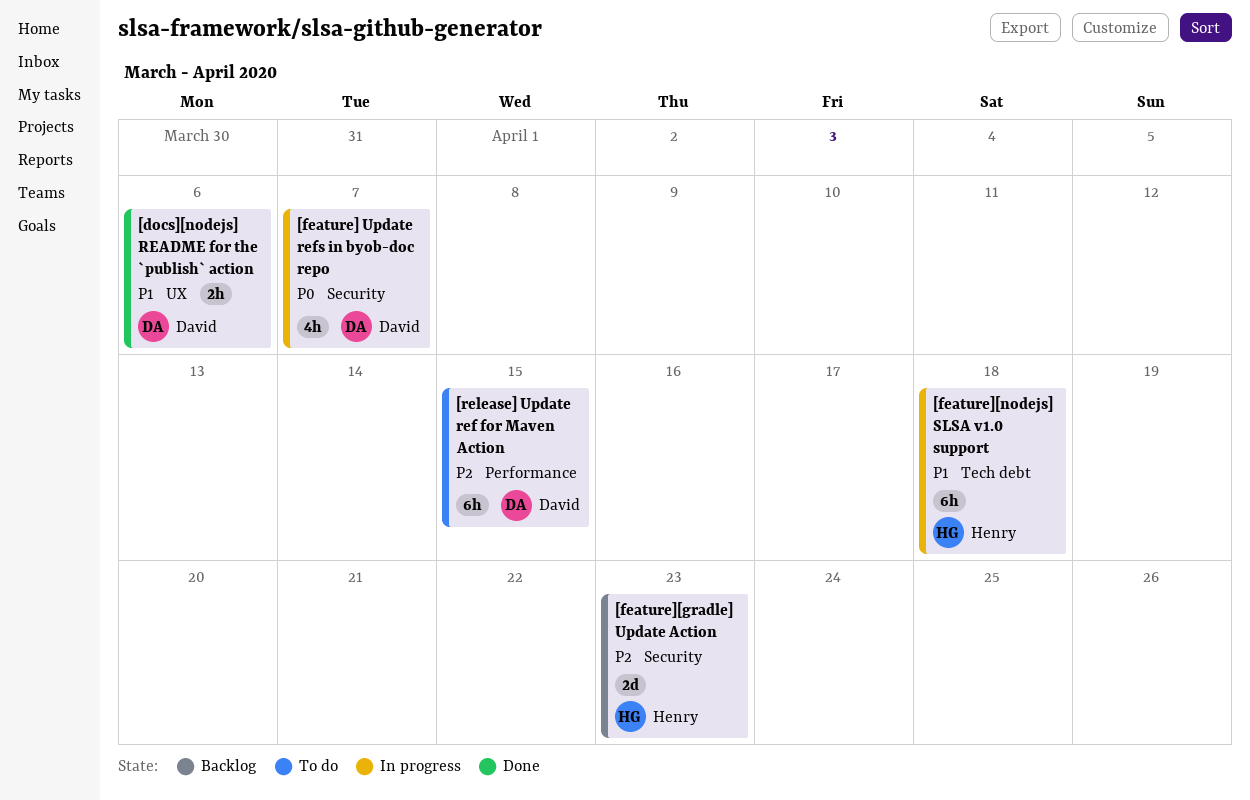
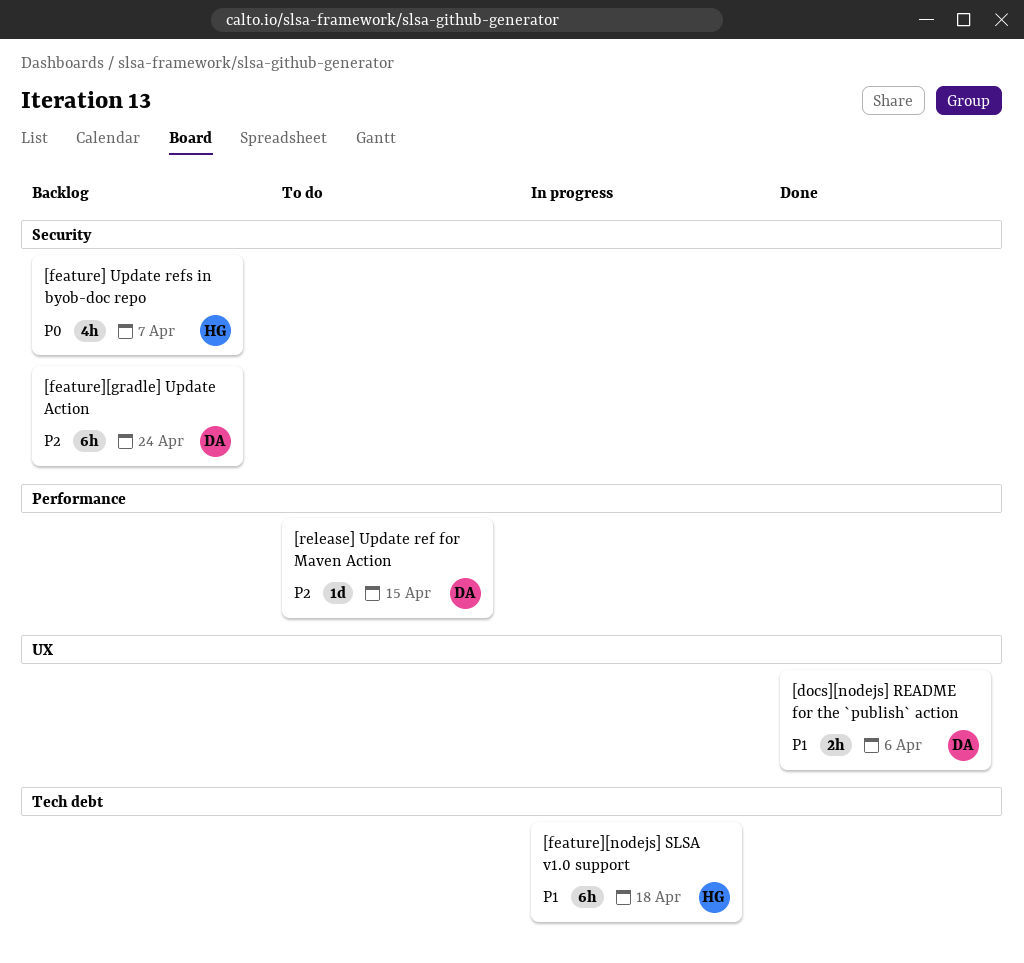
[feature] Update refs in byob-doc repo, status: In progress -> Backlog
[feature] Update refs in byob-doc repo, owner: David -> Henry
[feature][gradle] Update Action, owner: Henry -> David
[feature][gradle] Update Action, estimate: 2d -> 6h
[feature][gradle] Update Action, due: Apr 23 -> Apr 24
[release] Update ref for Maven Action, estimate: 6h -> 1d

